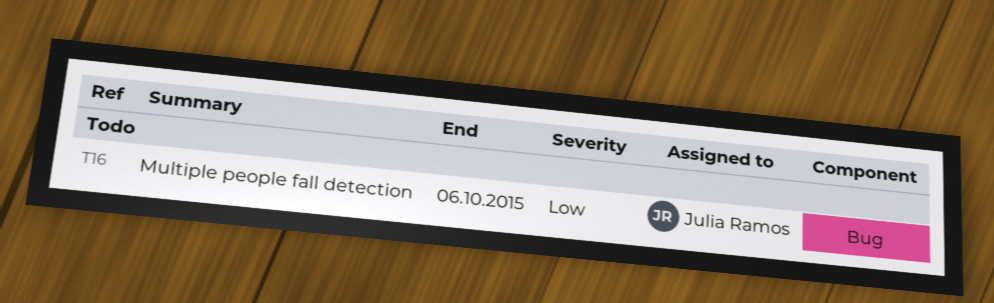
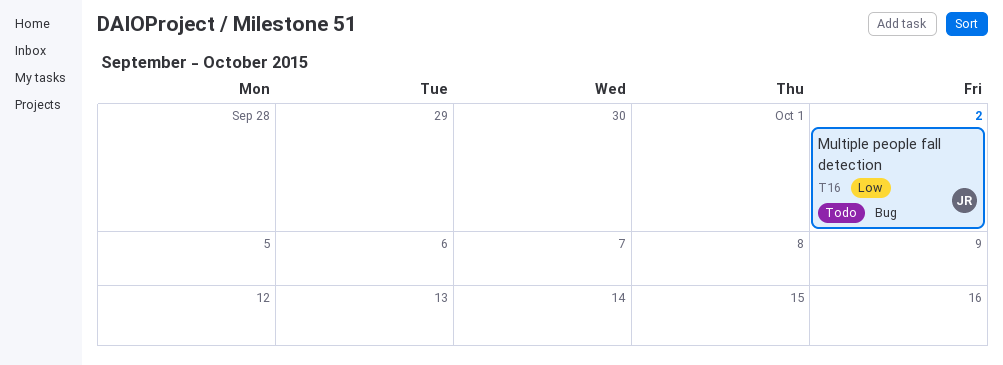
T16, due: Oct 6 -> Oct 2

